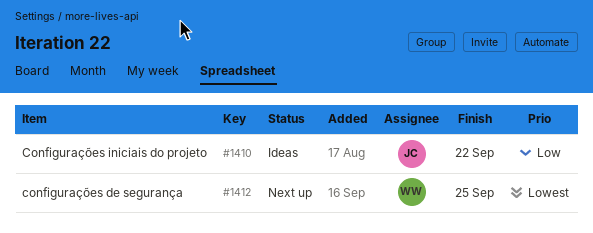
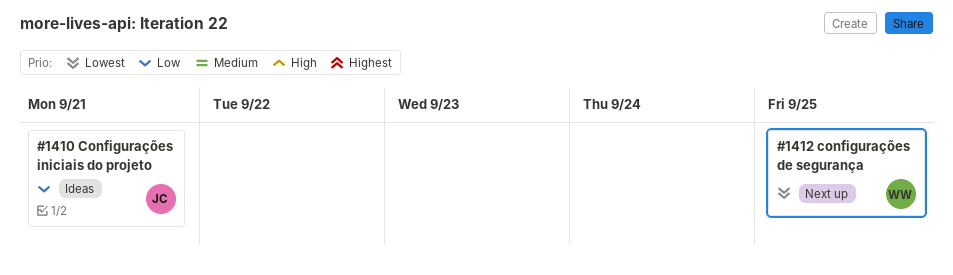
#1410, due: Sep 22 -> Sep 21

